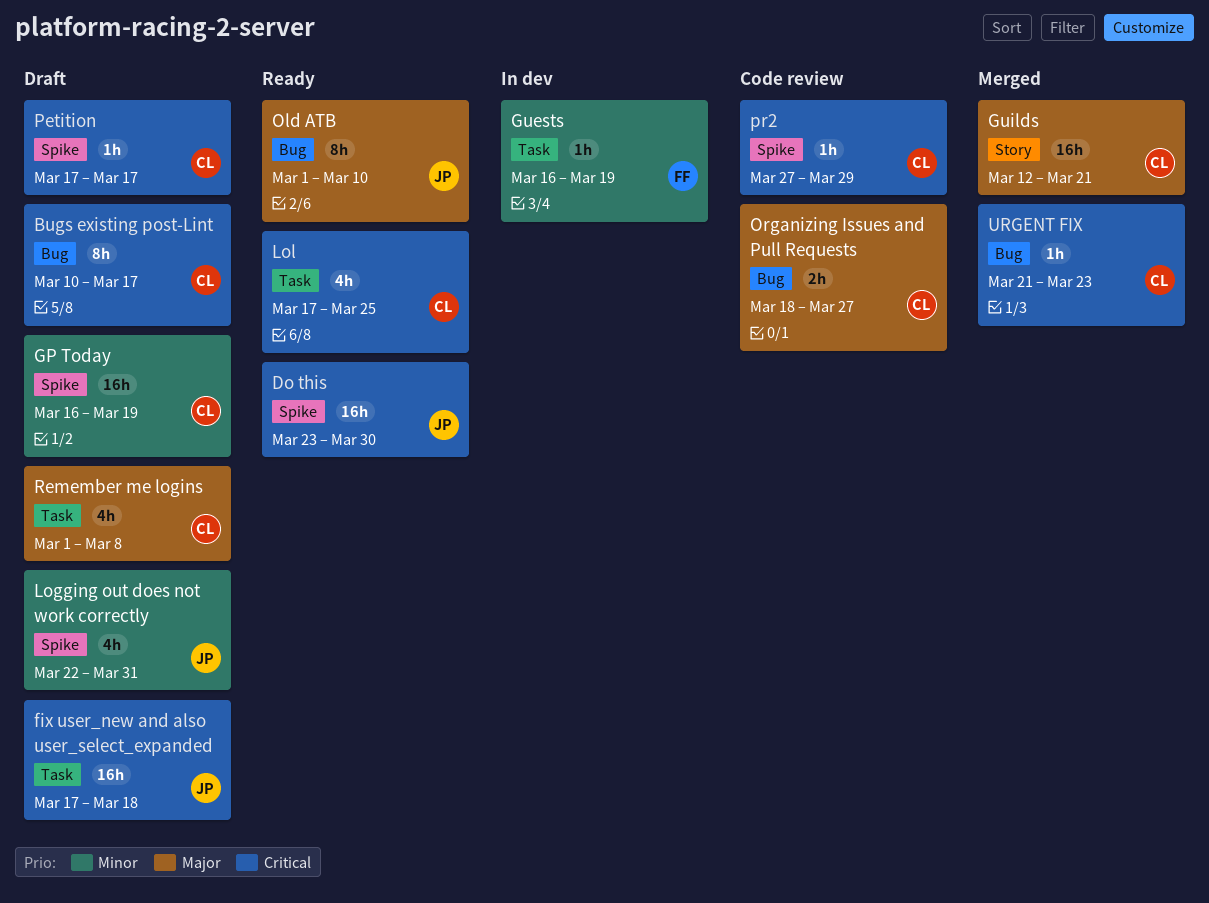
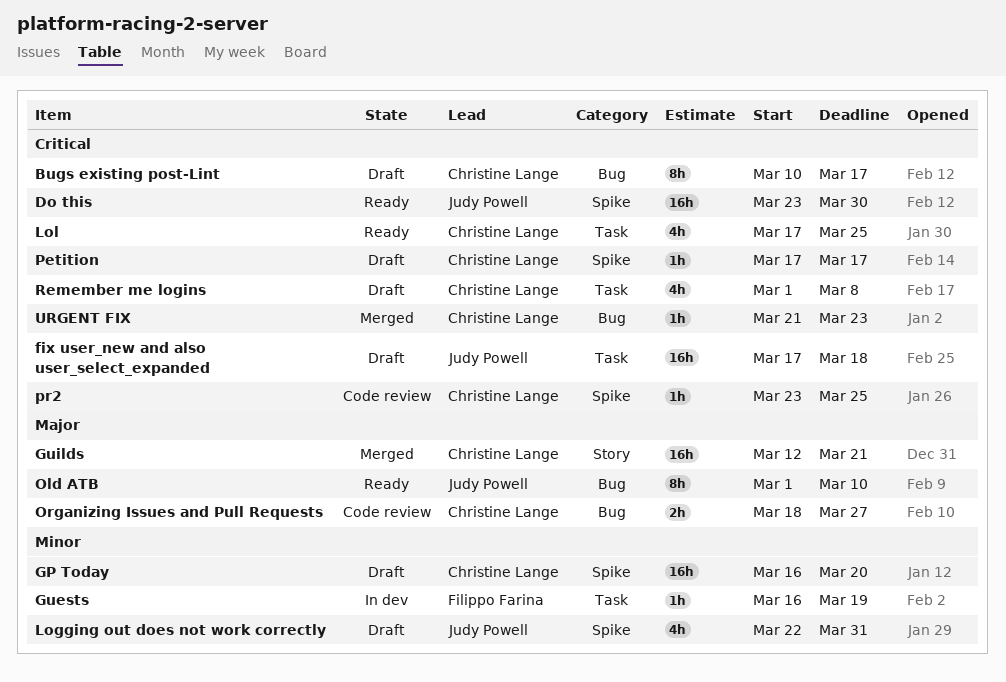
GP Today, due: Mar 19 -> Mar 20
pr2, start: Mar 27 -> Mar 23
pr2, due: Mar 29 -> Mar 25
Remember me logins, priority: Major -> Critical

